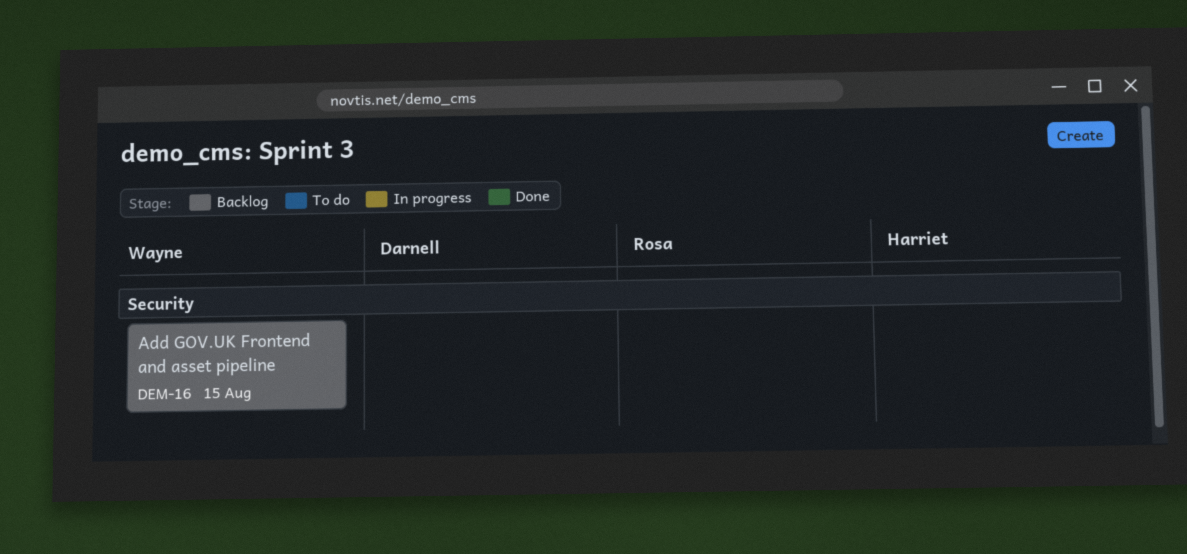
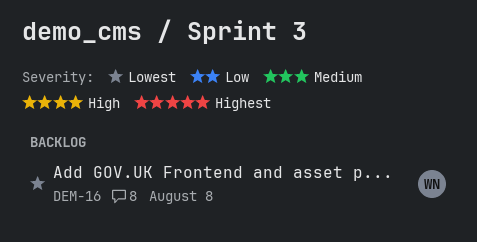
DEM-16, due: Aug 15 -> Aug 8

